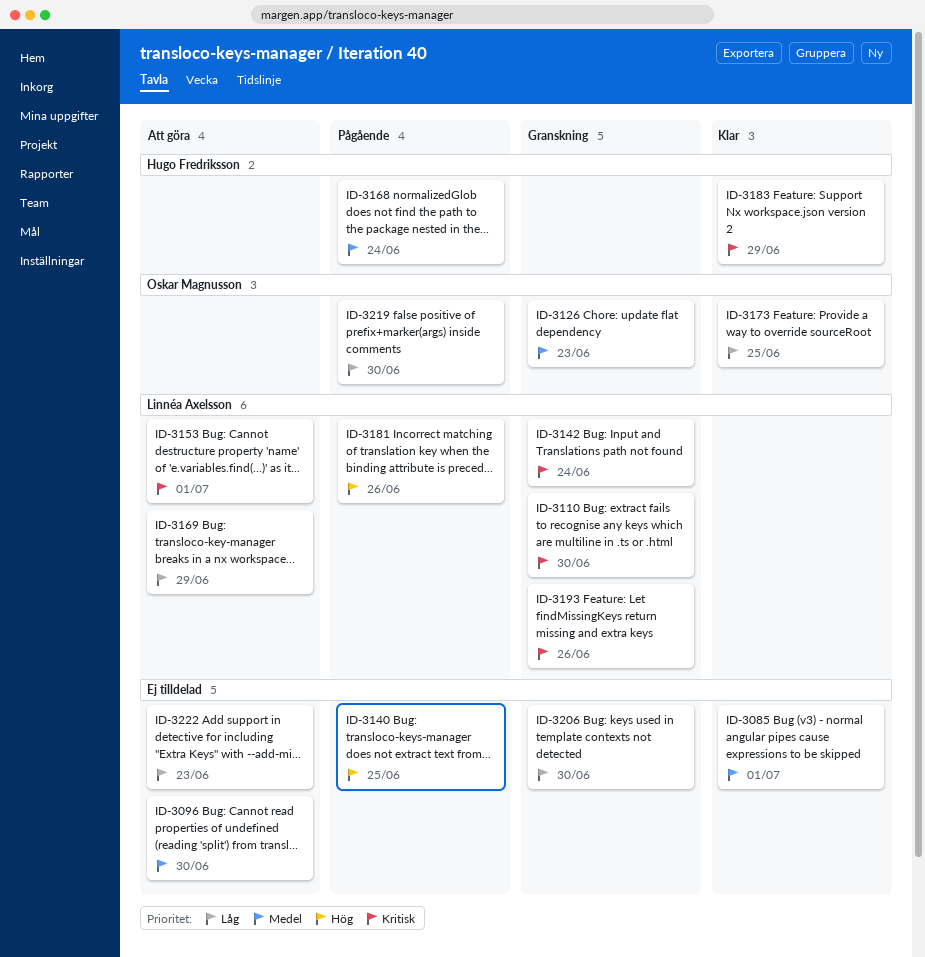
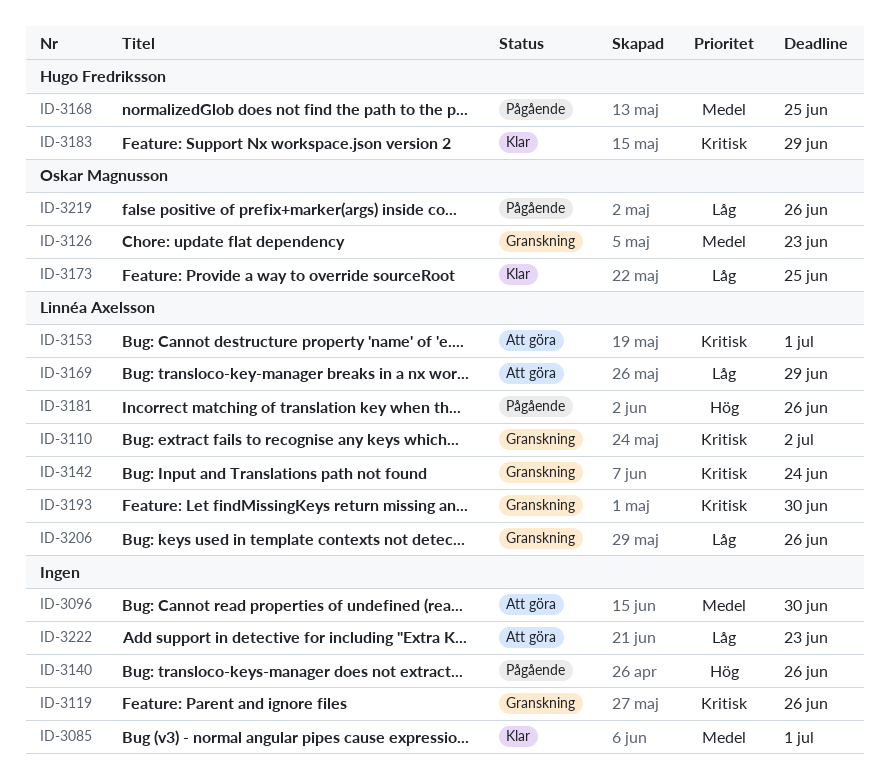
ID-3110, due: Jun 30 -> Jul 2
ID-3119: none -> present
ID-3140, due: Jun 25 -> Jun 26
ID-3168, due: Jun 24 -> Jun 25
ID-3193, due: Jun 26 -> Jun 30
ID-3206, owner: none -> Linnéa Axelsson
ID-3206, due: Jun 30 -> Jun 26
ID-3219, due: Jun 30 -> Jun 26

